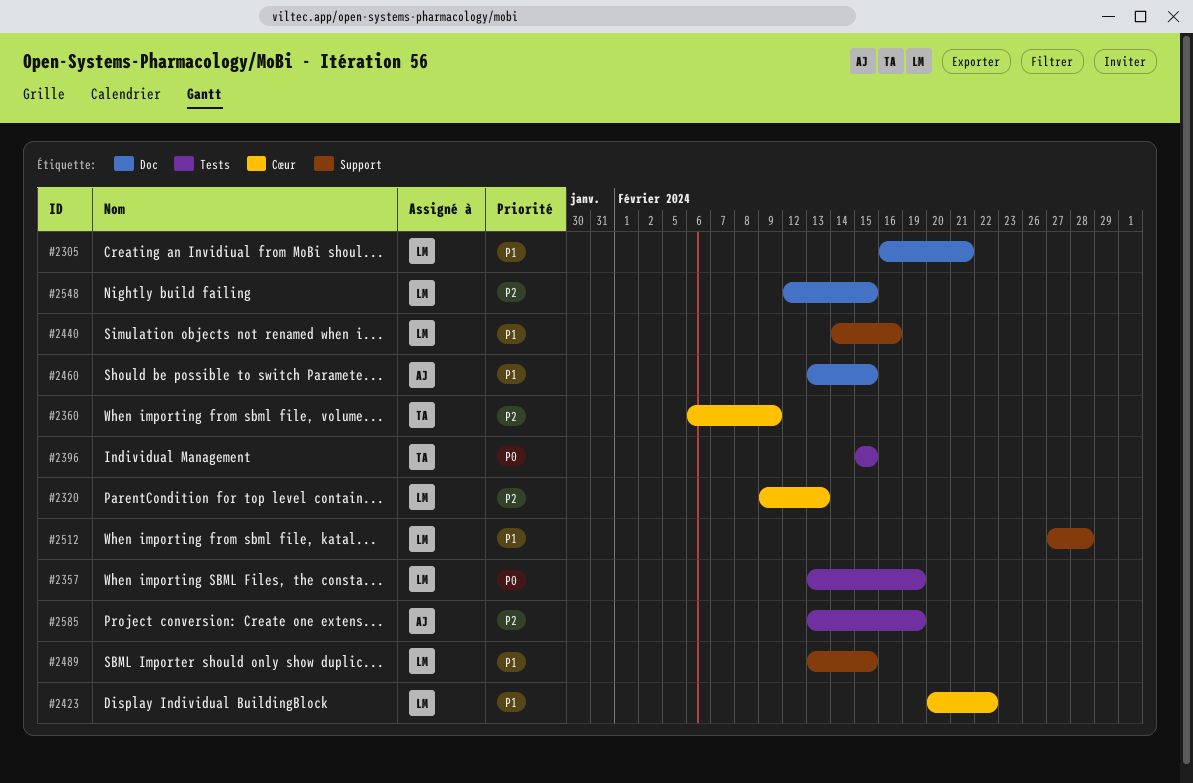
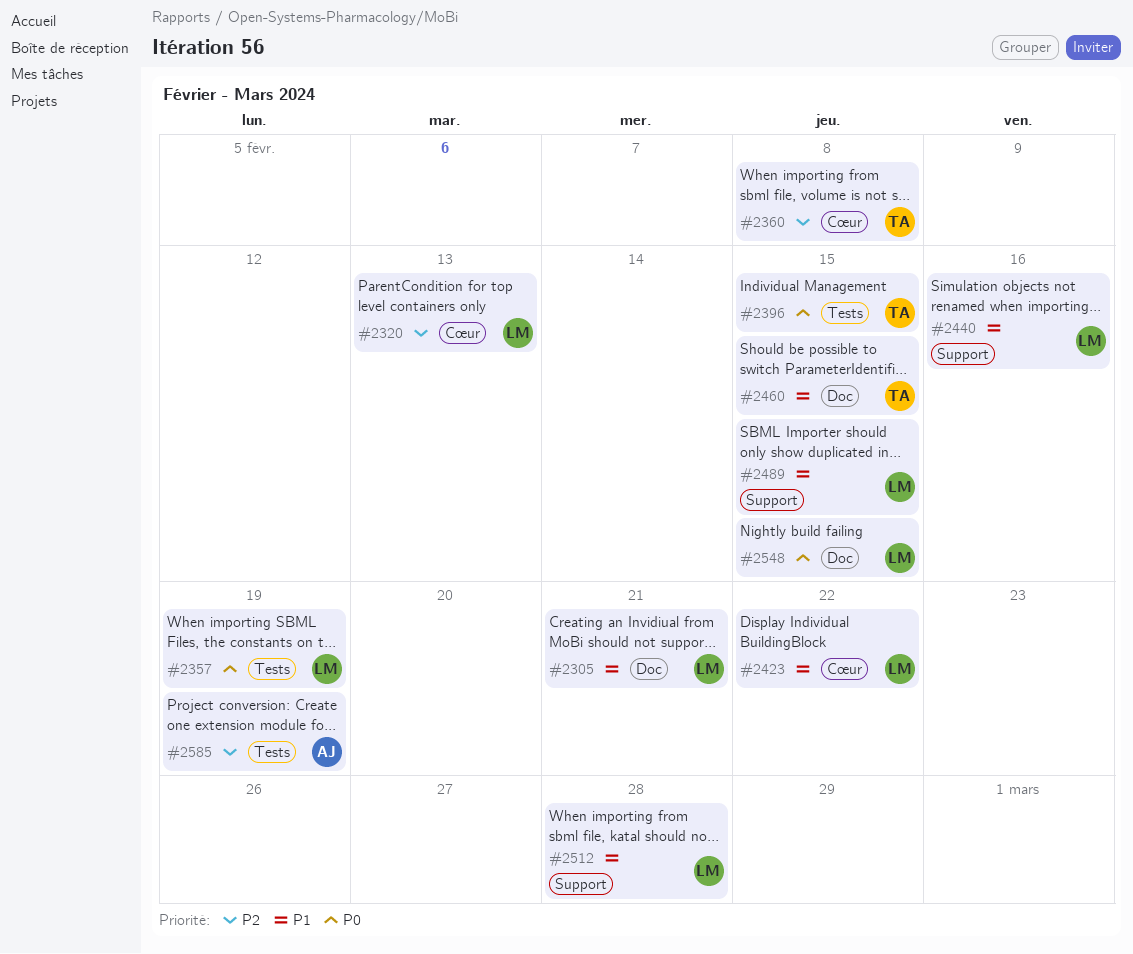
#2360, due: Feb 9 -> Feb 8
#2460, owner: AJ -> TA
#2548, priority: P2 -> P0

